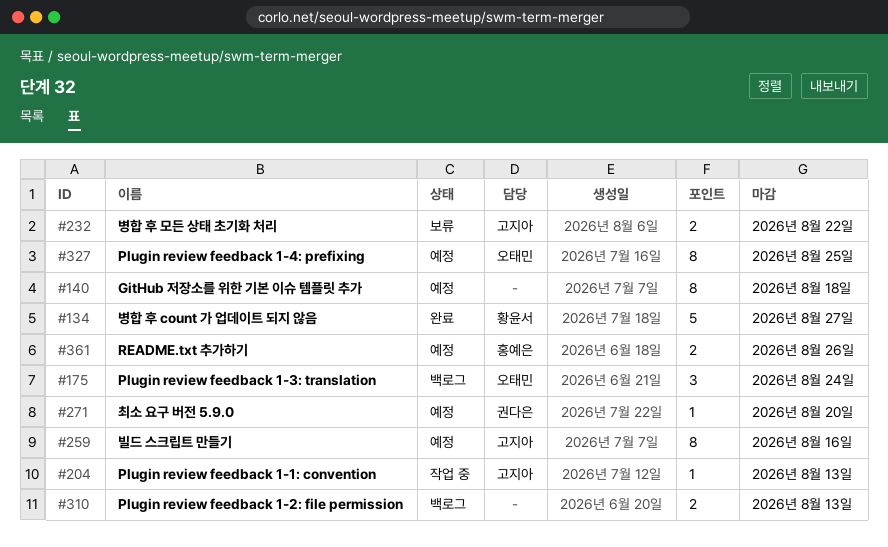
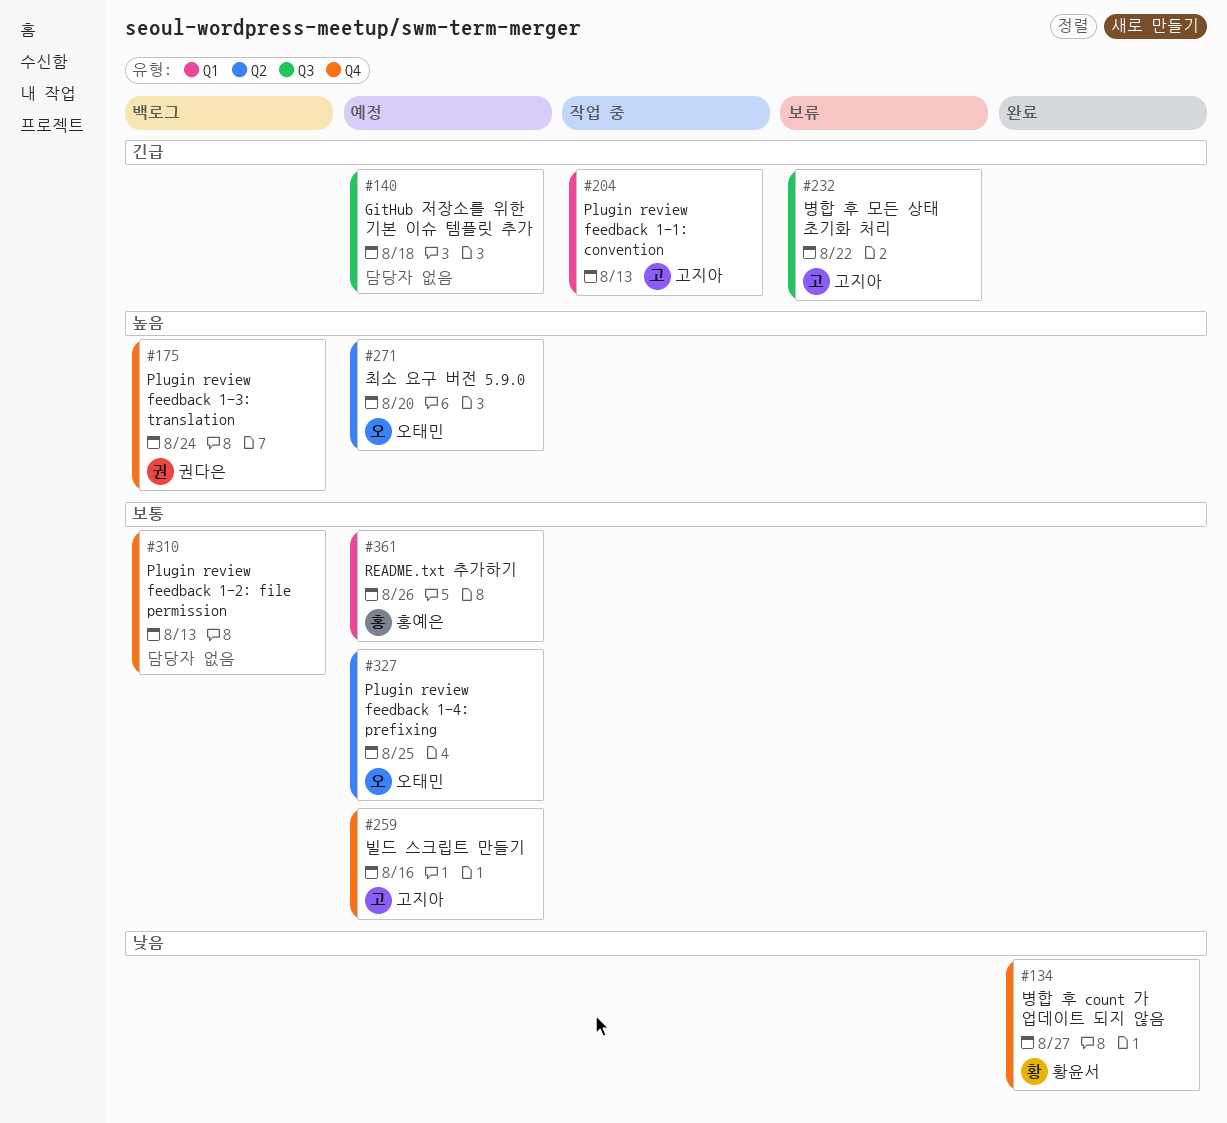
#175, owner: 오태민 -> 권다은
#271, owner: 권다은 -> 오태민

